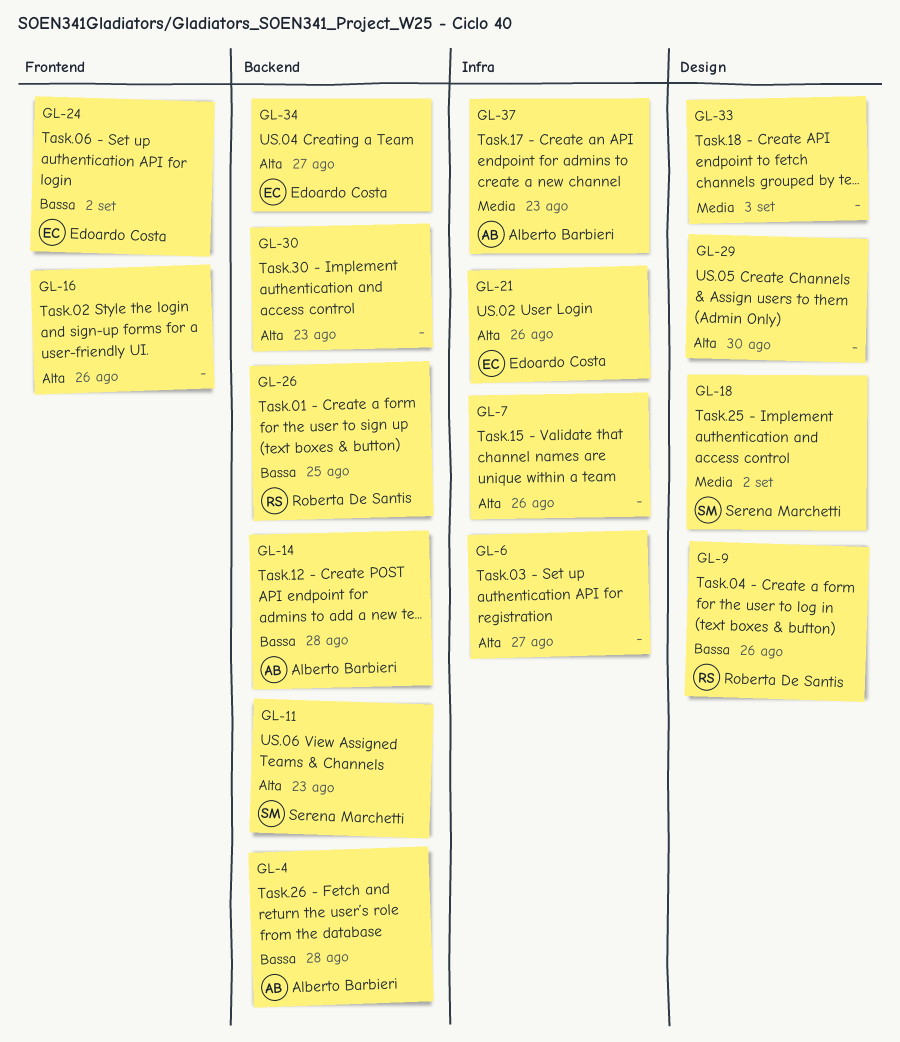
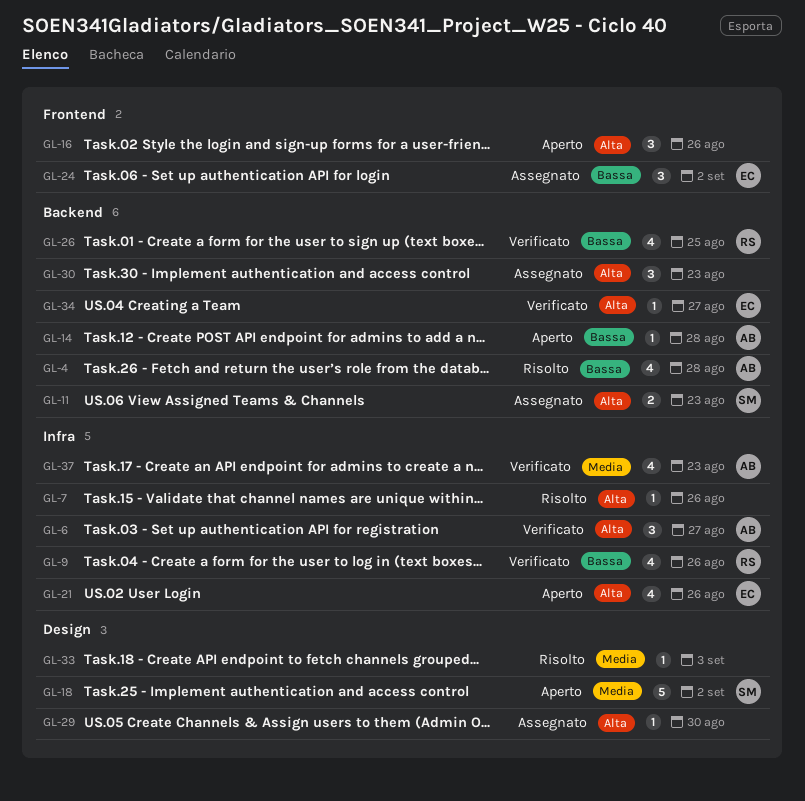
GL-6, owner: none -> Alberto Barbieri
GL-9, label: Design -> Infra

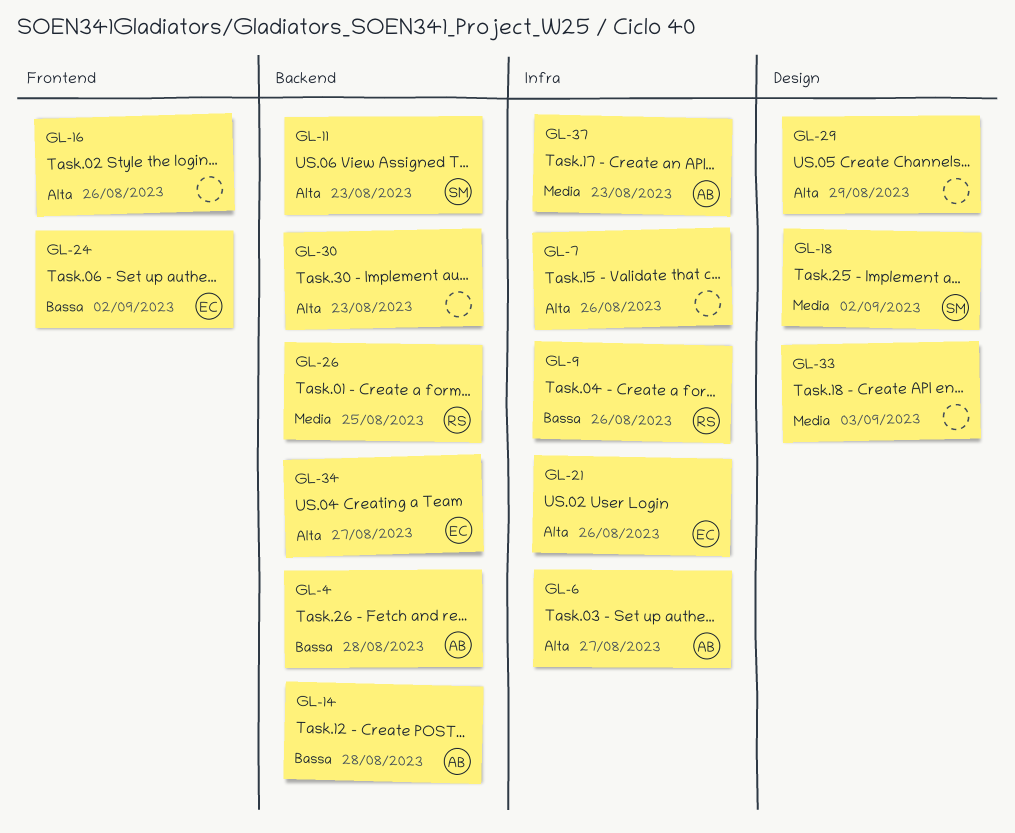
GL-26, priority: Bassa -> Media
GL-29, due: Aug 30 -> Aug 29

